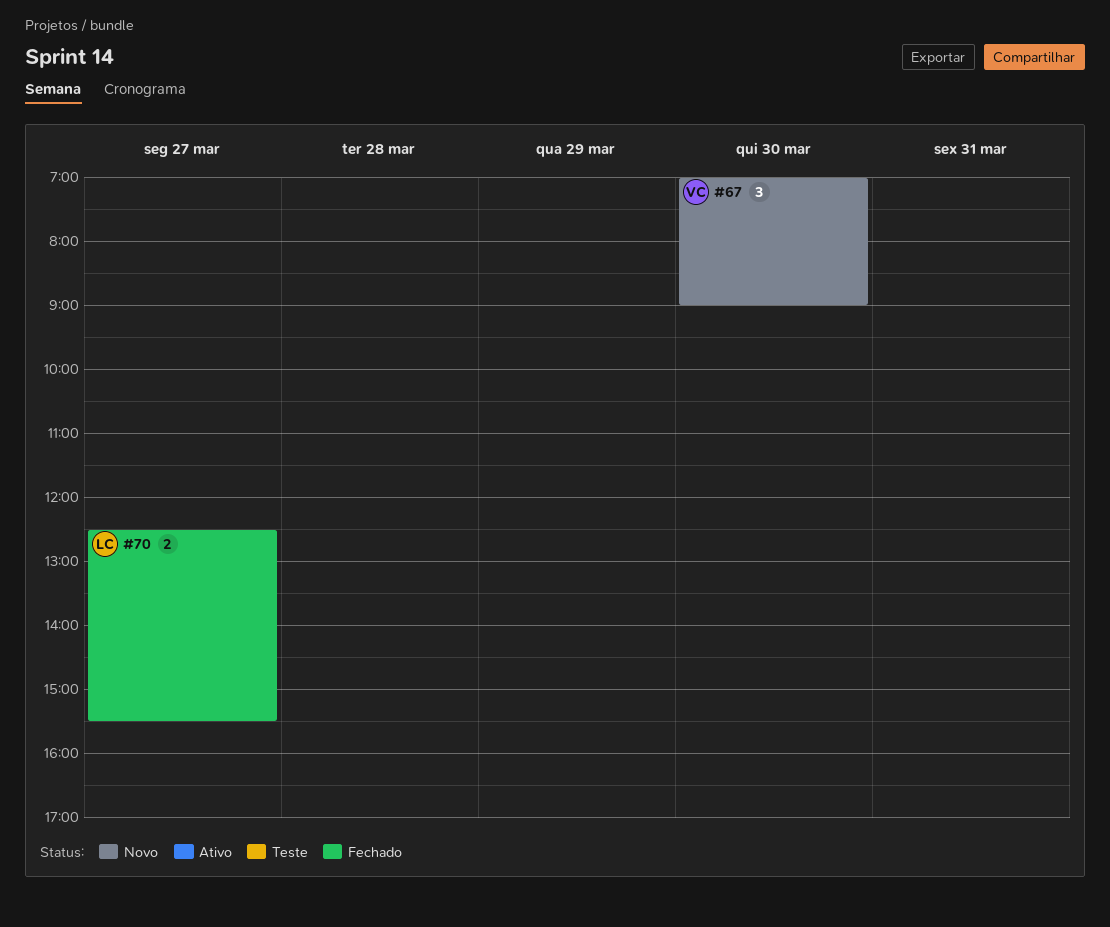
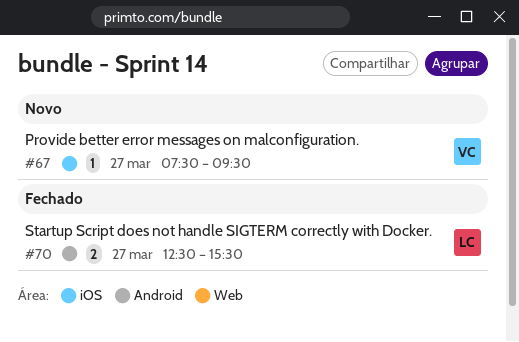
#67, estimate: 3 -> 1
#67, day: Mar 30 -> Mar 27
#67, begins: 07:00 -> 07:30
#67, ends: 09:00 -> 09:30

